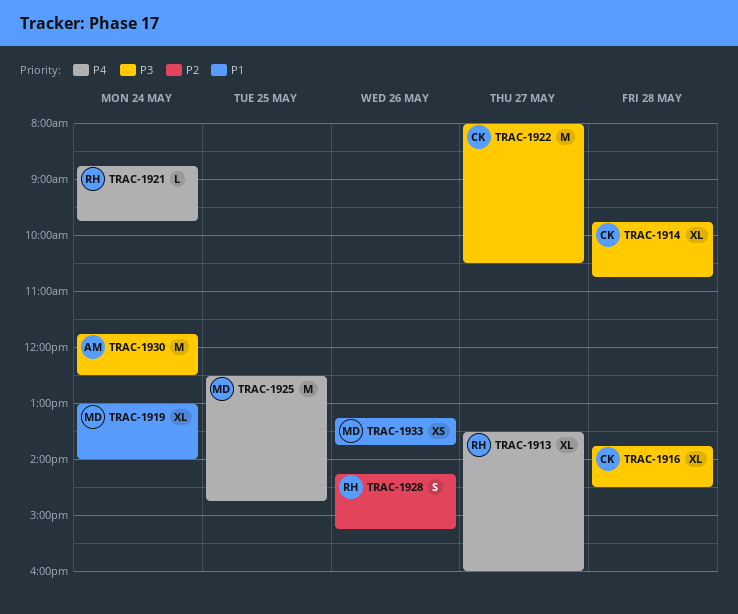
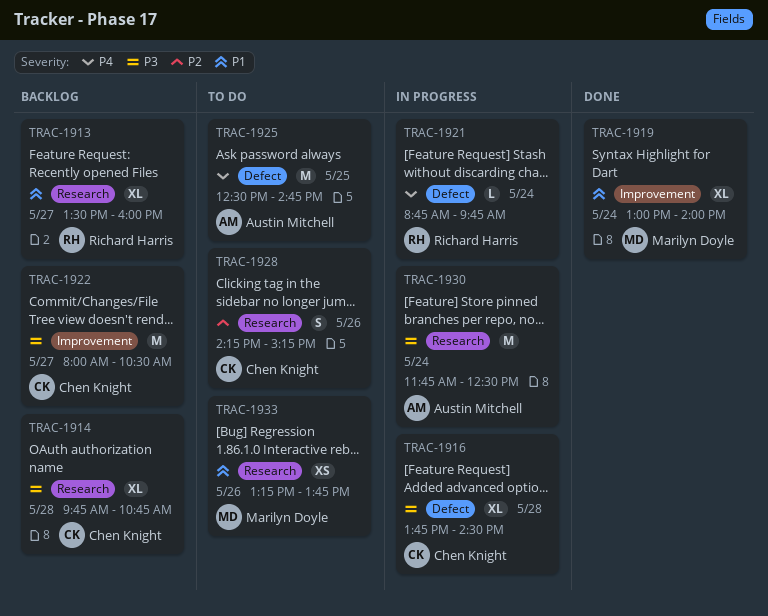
TRAC-1913, priority: P4 -> P1
TRAC-1925, owner: Marilyn Doyle -> Austin Mitchell
TRAC-1928, owner: Richard Harris -> Chen Knight

